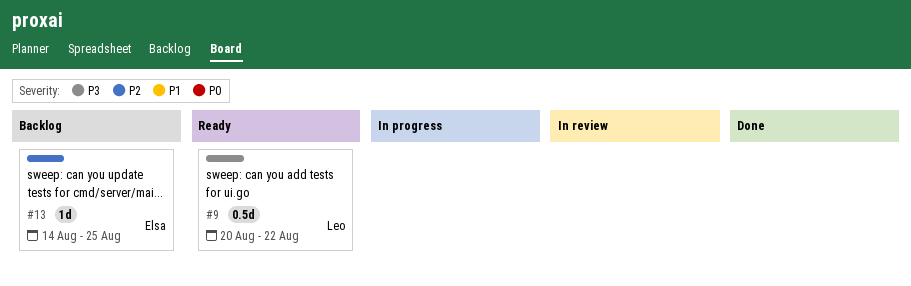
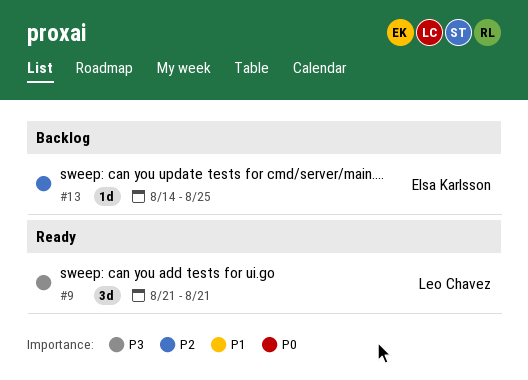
#9, estimate: 0.5d -> 3d
#9, start: Aug 20 -> Aug 21
#9, due: Aug 22 -> Aug 21

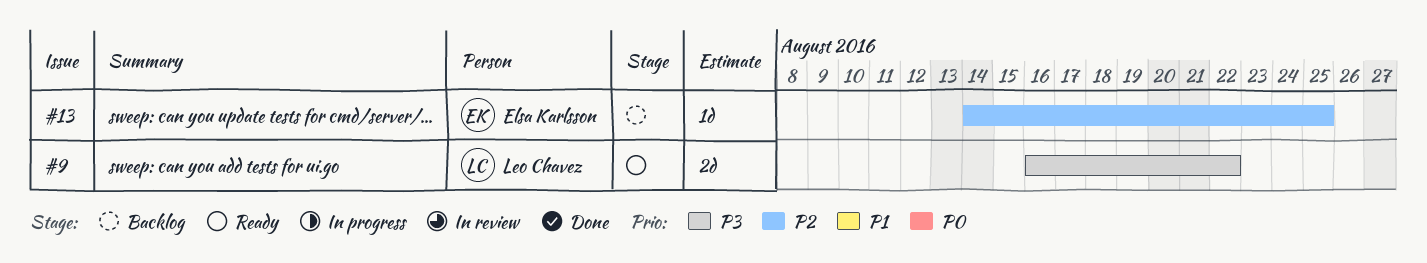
#9, estimate: 3d -> 2d
#9, start: Aug 21 -> Aug 16
#9, due: Aug 21 -> Aug 22

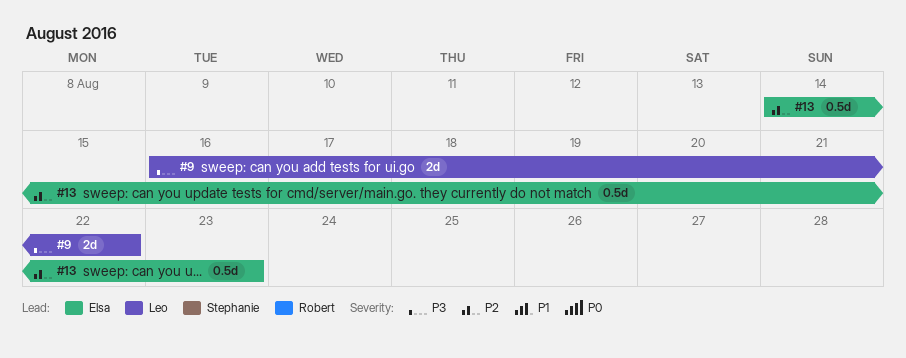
#13, estimate: 1d -> 0.5d
#13, due: Aug 25 -> Aug 23

